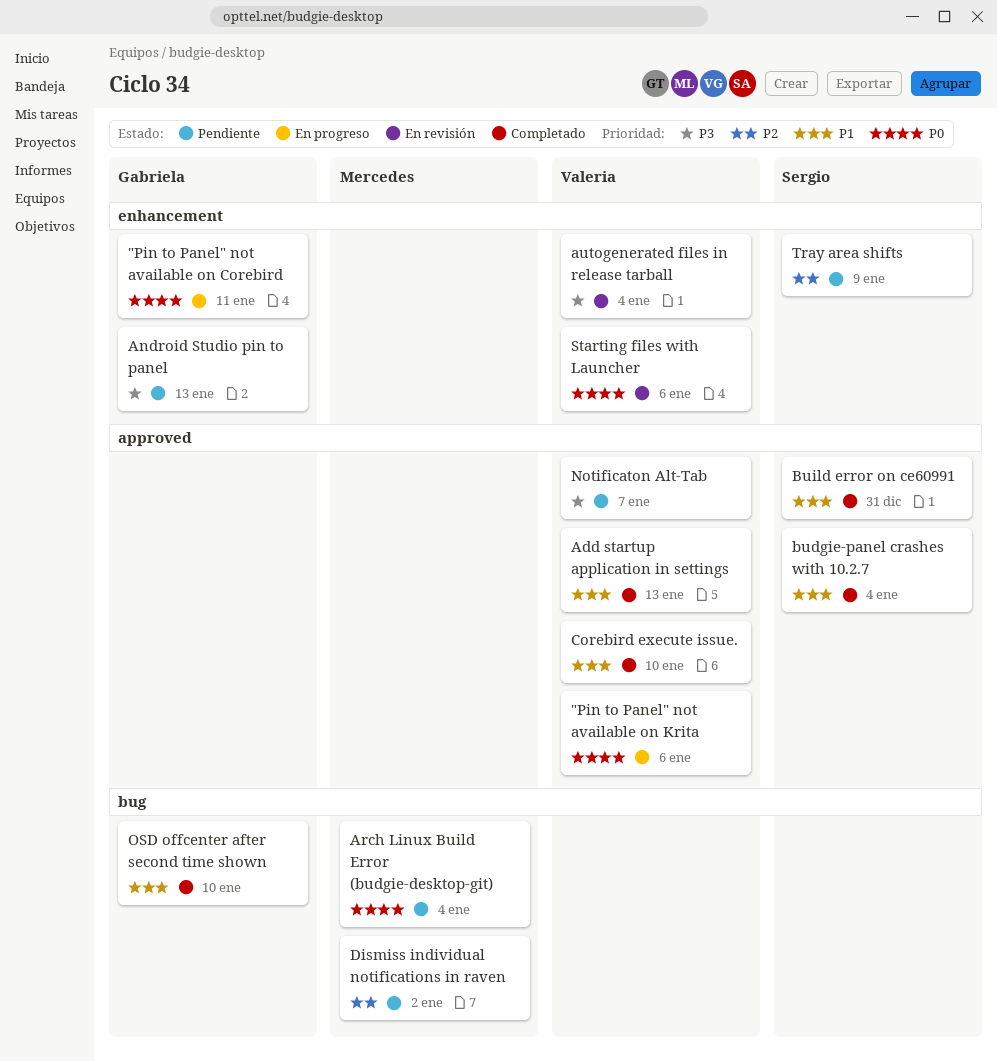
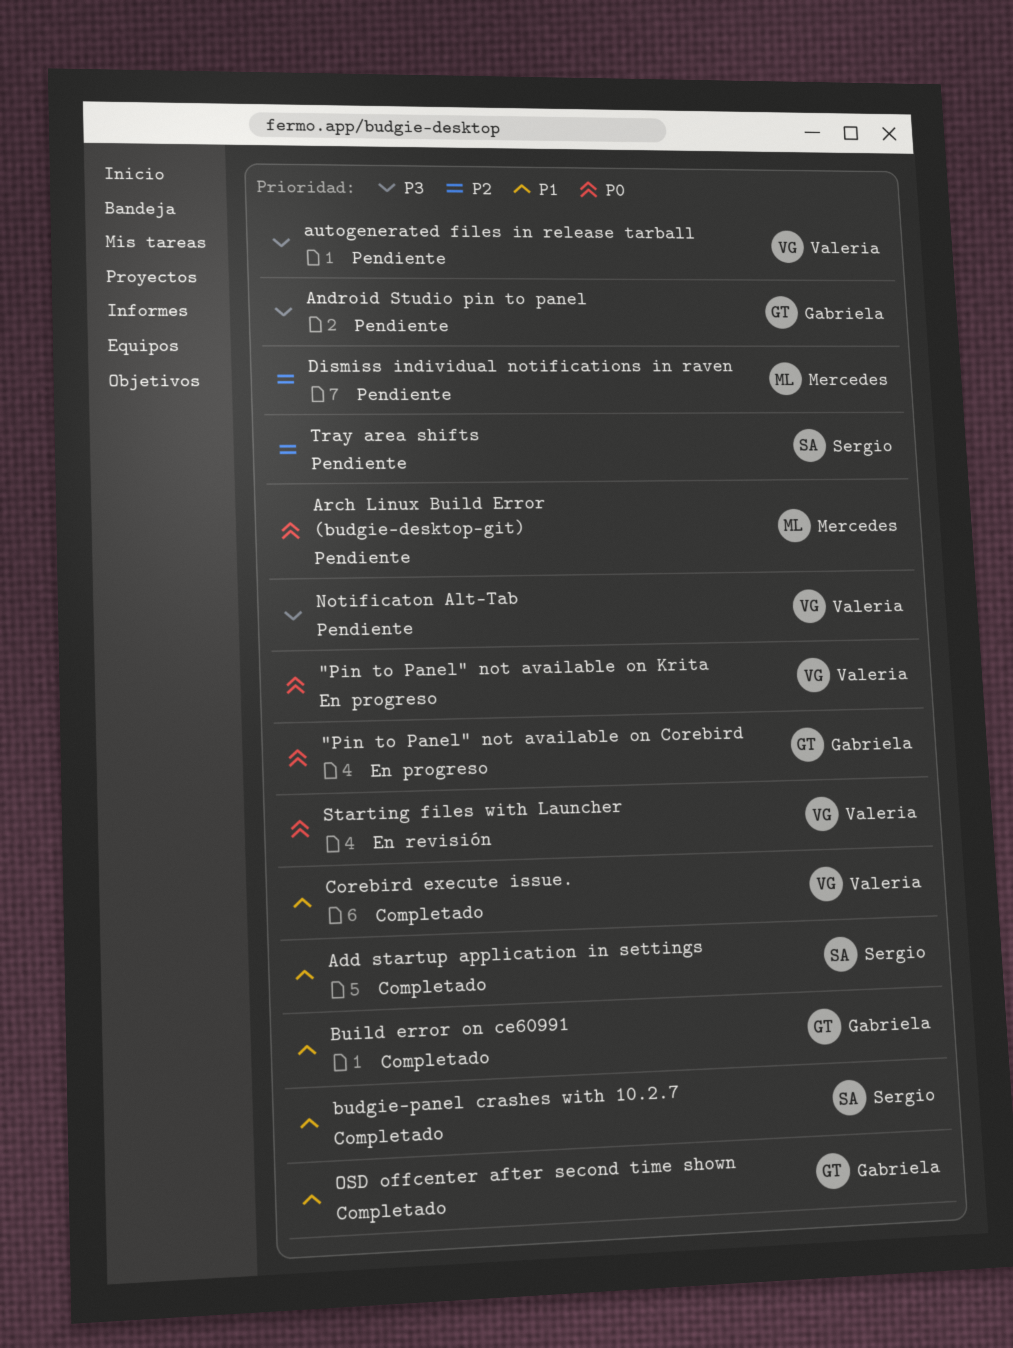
Add startup application in settings, owner: Valeria -> Sergio
autogenerated files in release tarball, status: En revisión -> Pendiente
Build error on ce60991, owner: Sergio -> Gabriela

